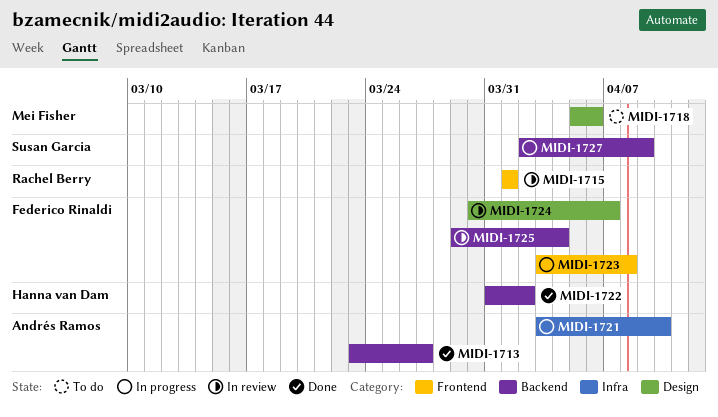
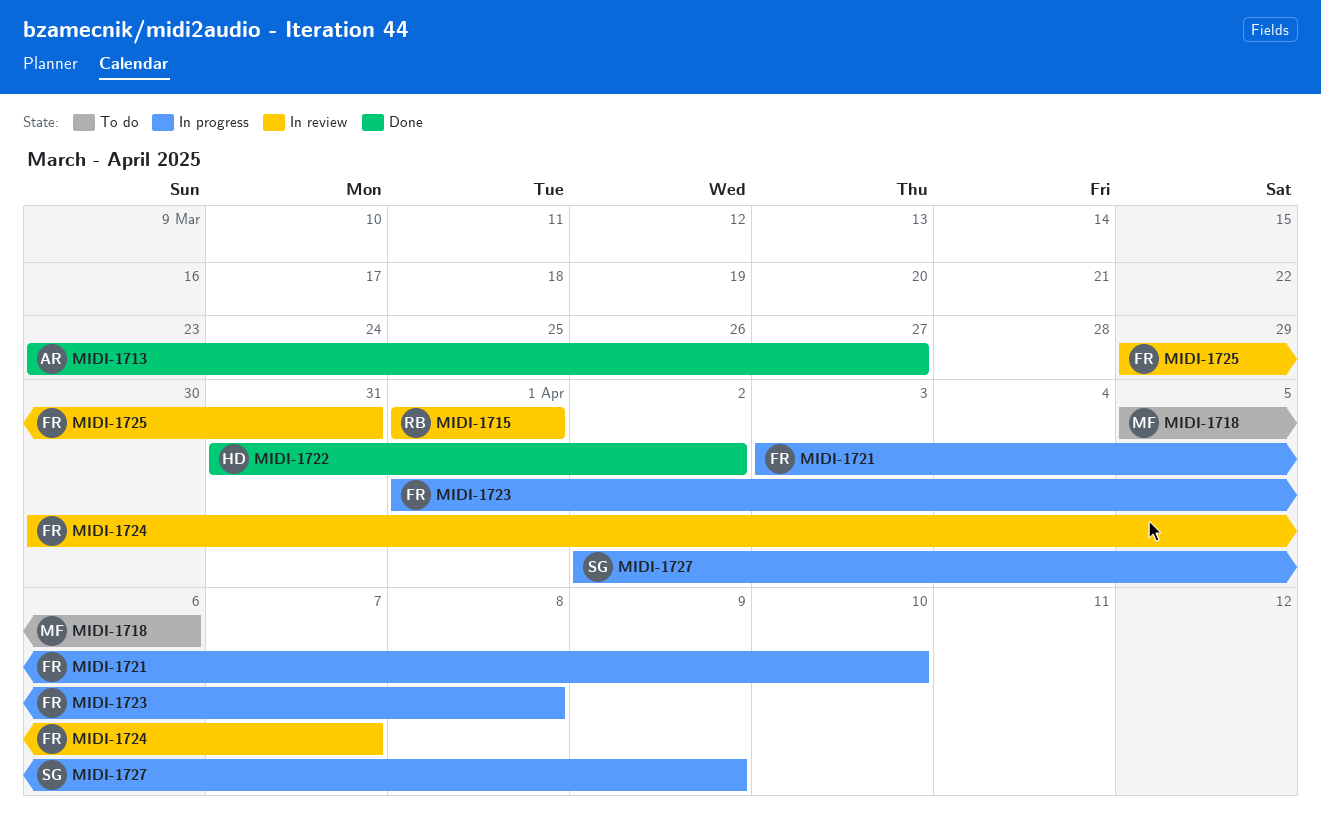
MIDI-1721, owner: Andrés Ramos -> Federico Rinaldi
MIDI-1723, start: Apr 3 -> Apr 1
MIDI-1725, due: Apr 4 -> Mar 31

